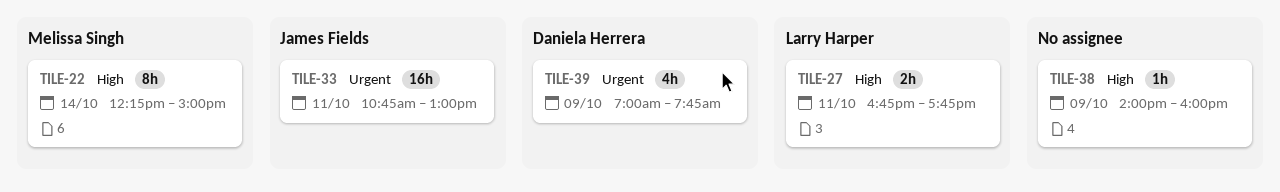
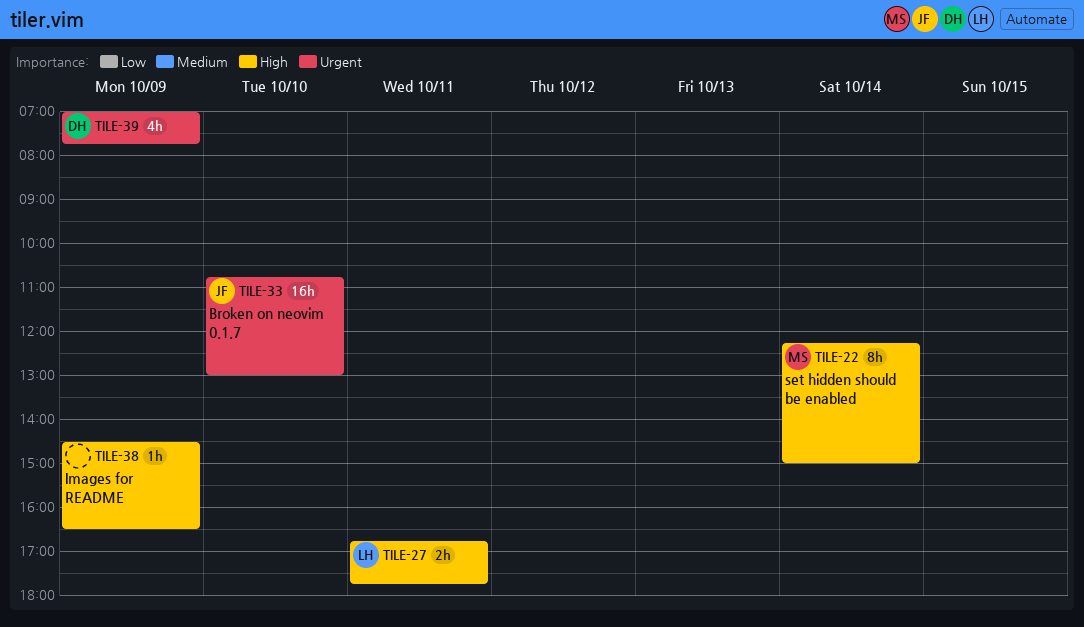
TILE-33, day: Oct 11 -> Oct 10
TILE-38, begins: 14:00 -> 14:30
TILE-38, ends: 16:00 -> 16:30

